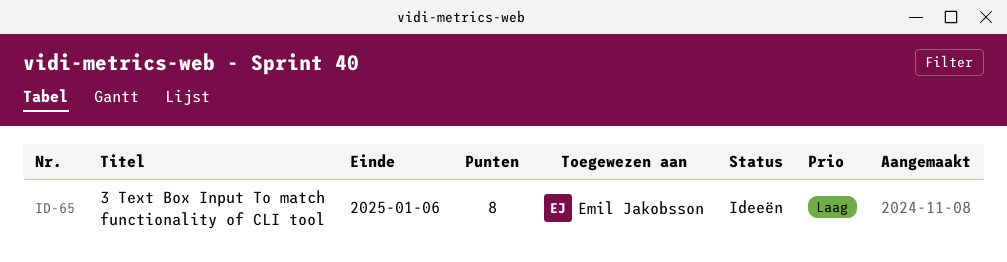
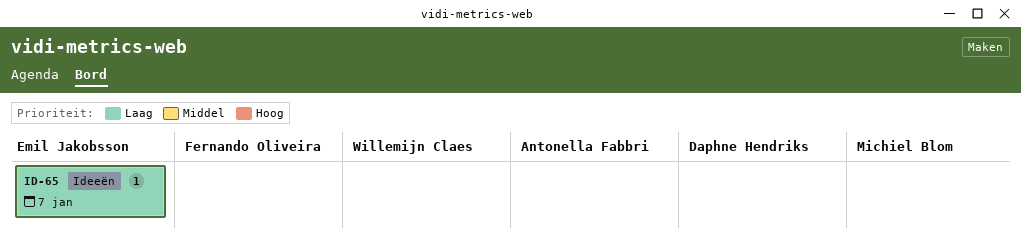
ID-65, estimate: 8 -> 1
ID-65, due: Jan 6 -> Jan 7

